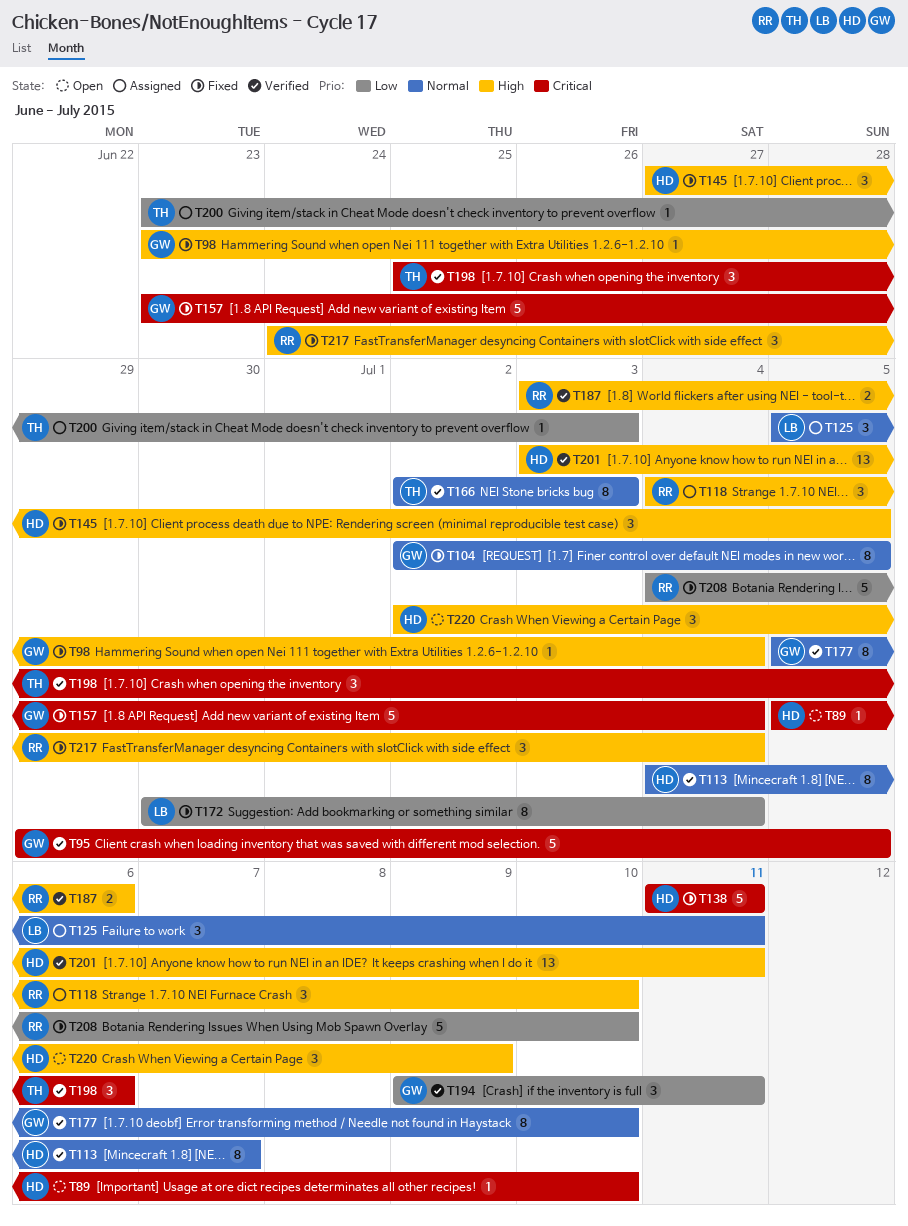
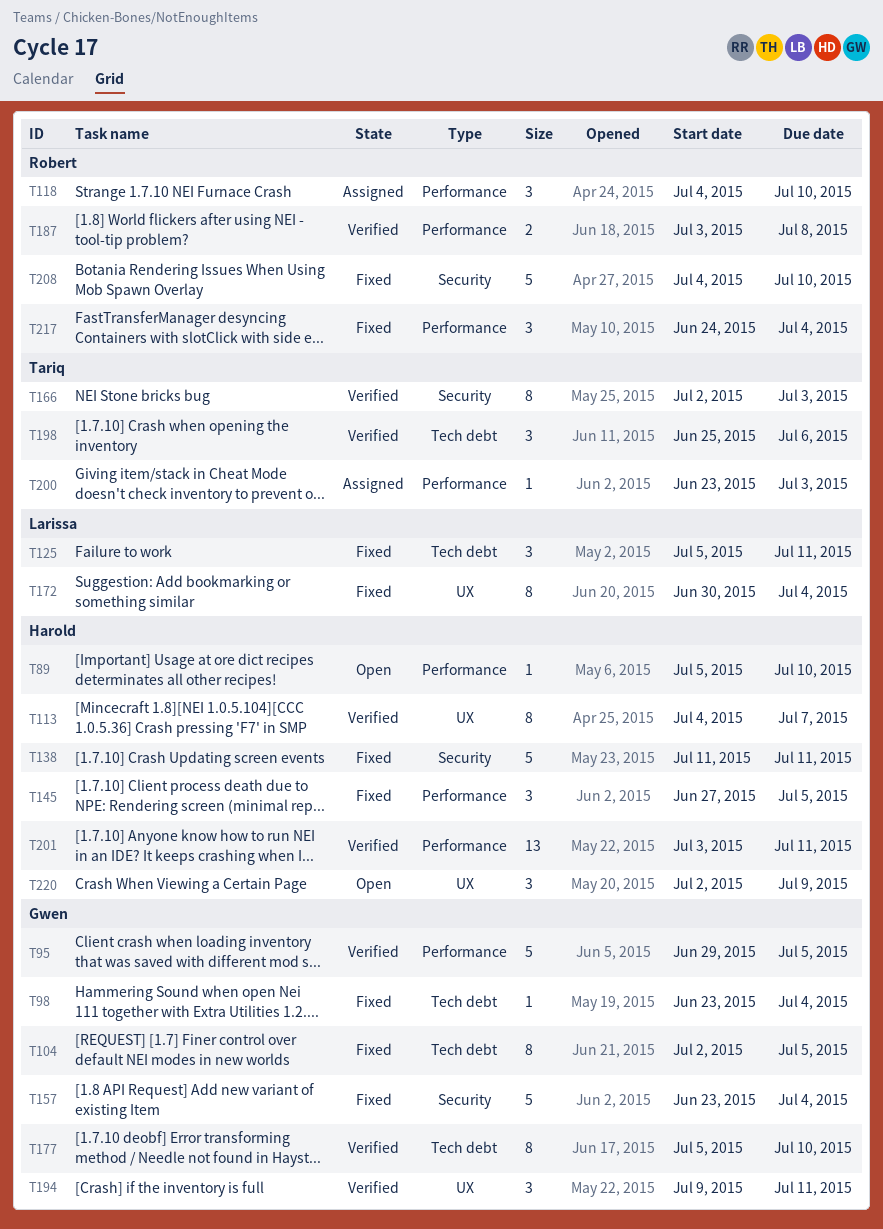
T125, status: Assigned -> Fixed
T187, due: Jul 6 -> Jul 8

